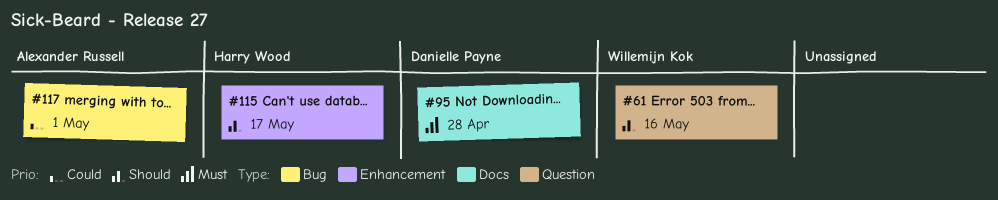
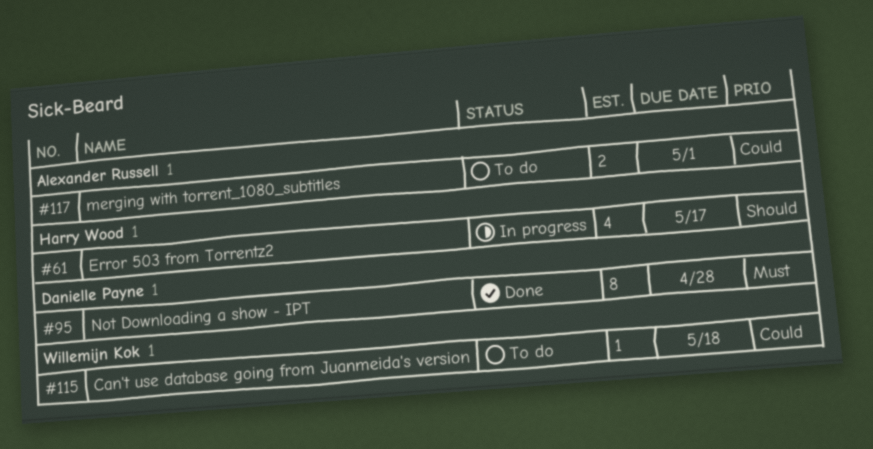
#61, owner: Willemijn Kok -> Harry Wood
#61, due: May 16 -> May 17
#115, owner: Harry Wood -> Willemijn Kok
#115, priority: Should -> Could
#115, due: May 17 -> May 18

